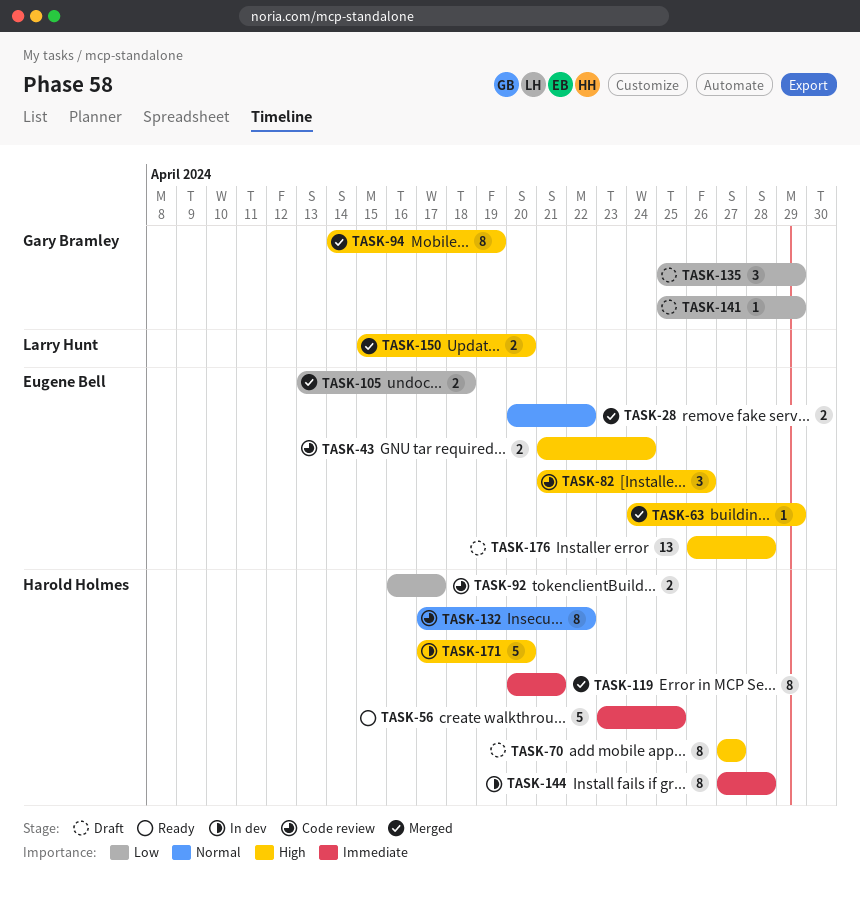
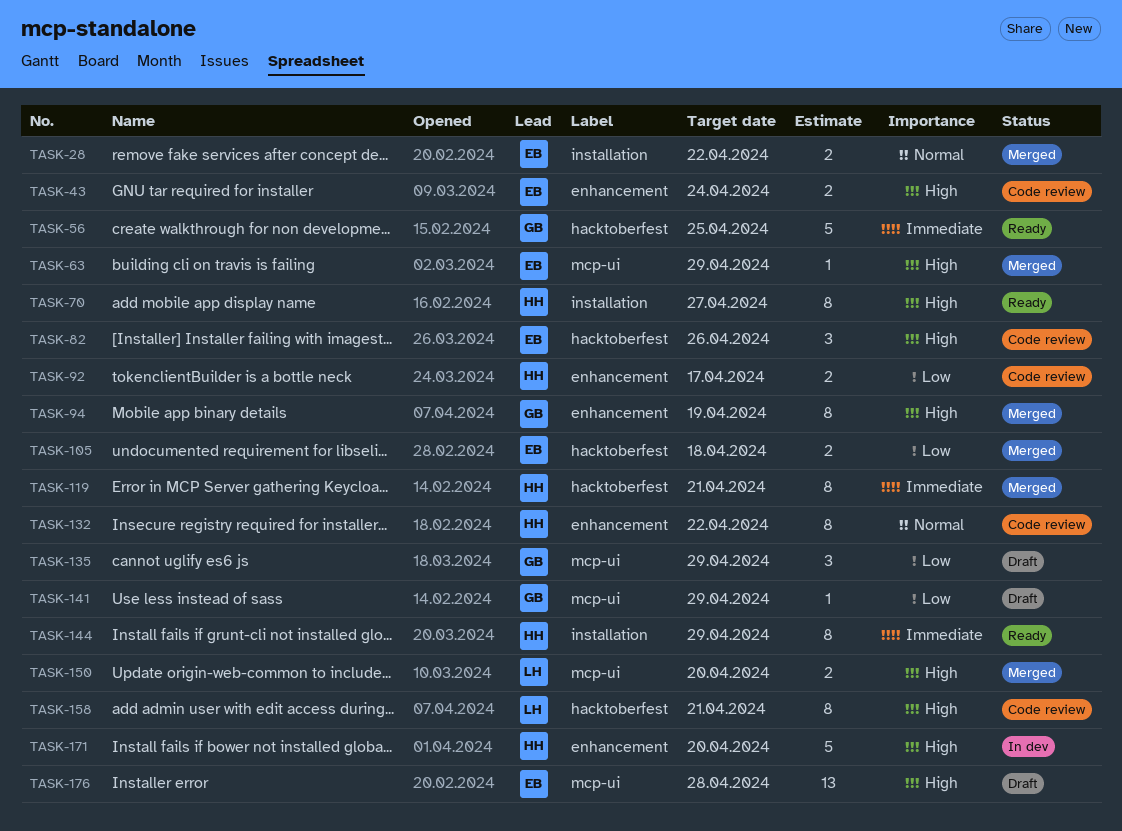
TASK-56, owner: Harold Holmes -> Gary Bramley
TASK-70, status: Draft -> Ready
TASK-144, status: In dev -> Ready
TASK-144, due: Apr 28 -> Apr 29
TASK-158: none -> present

